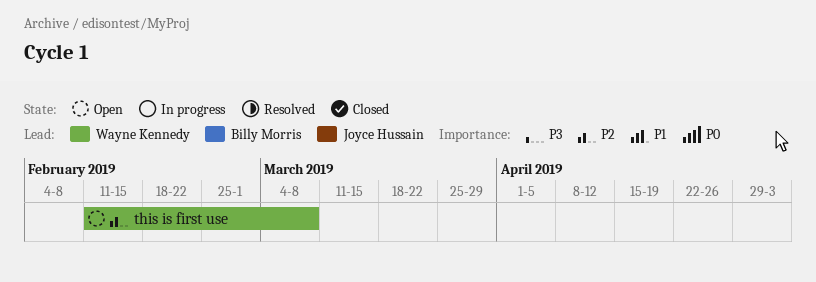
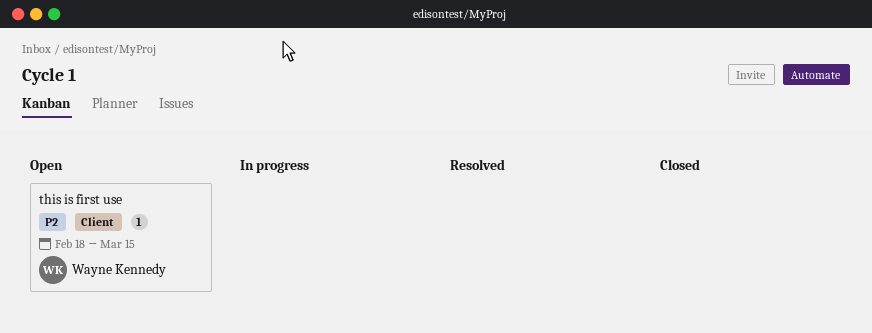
this is first use, start: Feb 11 -> Feb 18
this is first use, due: Mar 8 -> Mar 15

